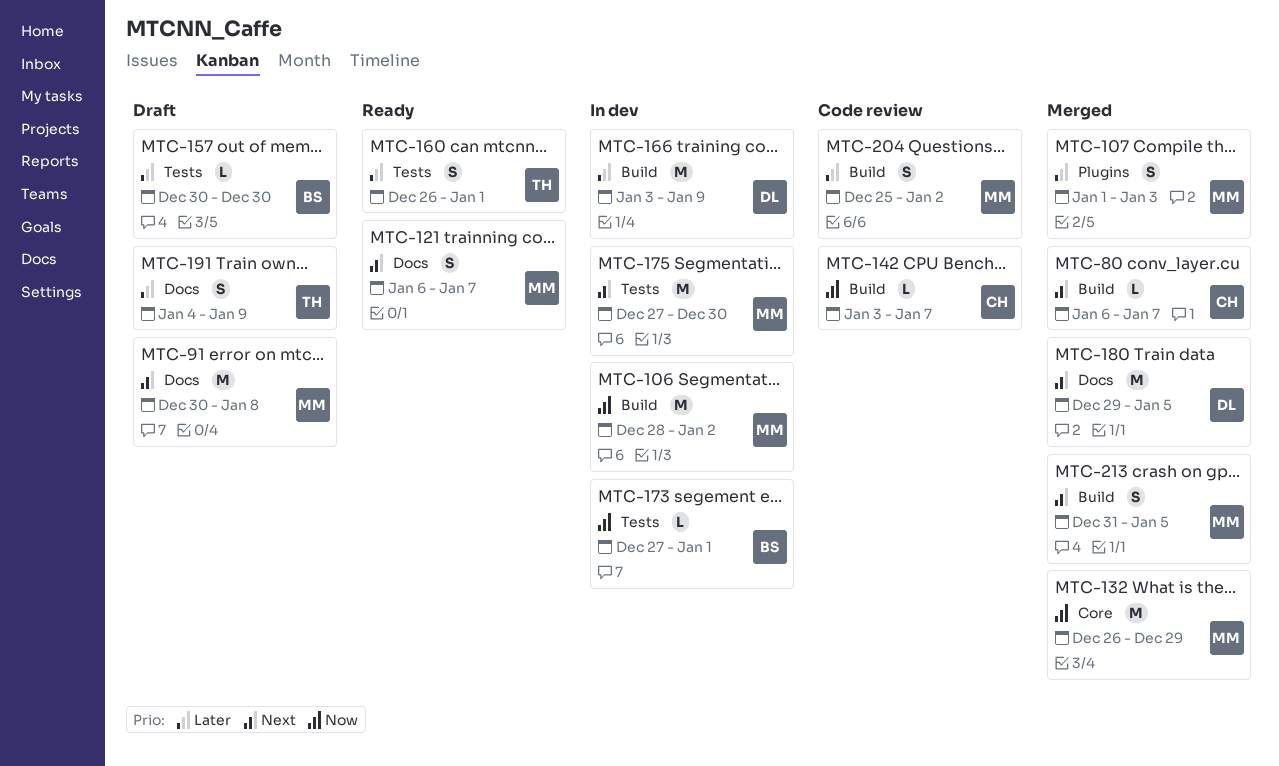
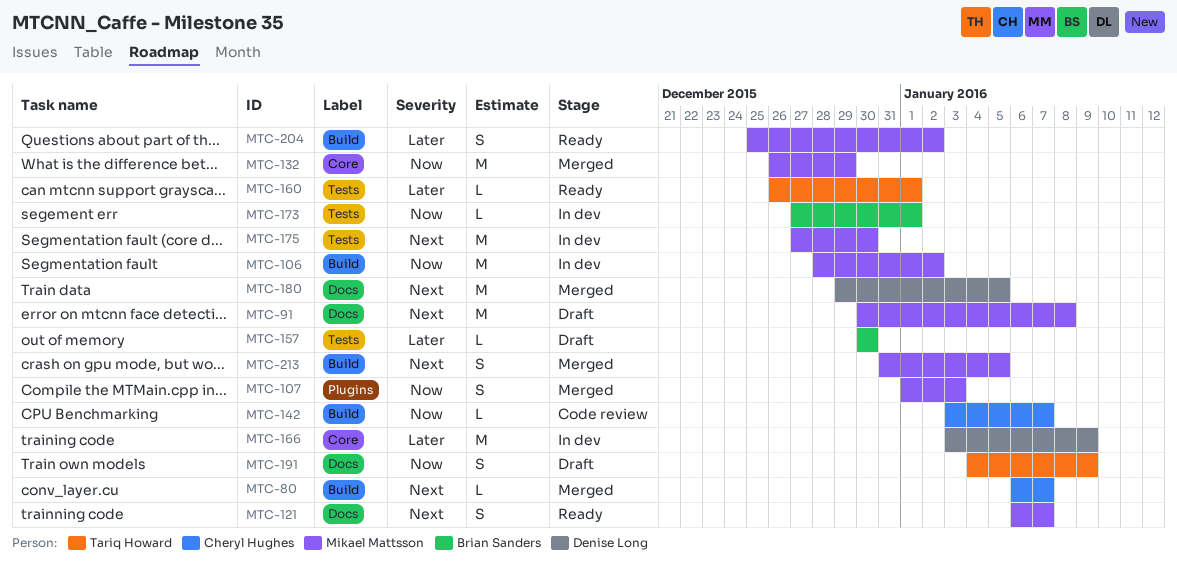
MTC-107, priority: Later -> Now
MTC-160, estimate: S -> L
MTC-166, label: Build -> Core
MTC-191, priority: Later -> Now
MTC-204, status: Code review -> Ready

